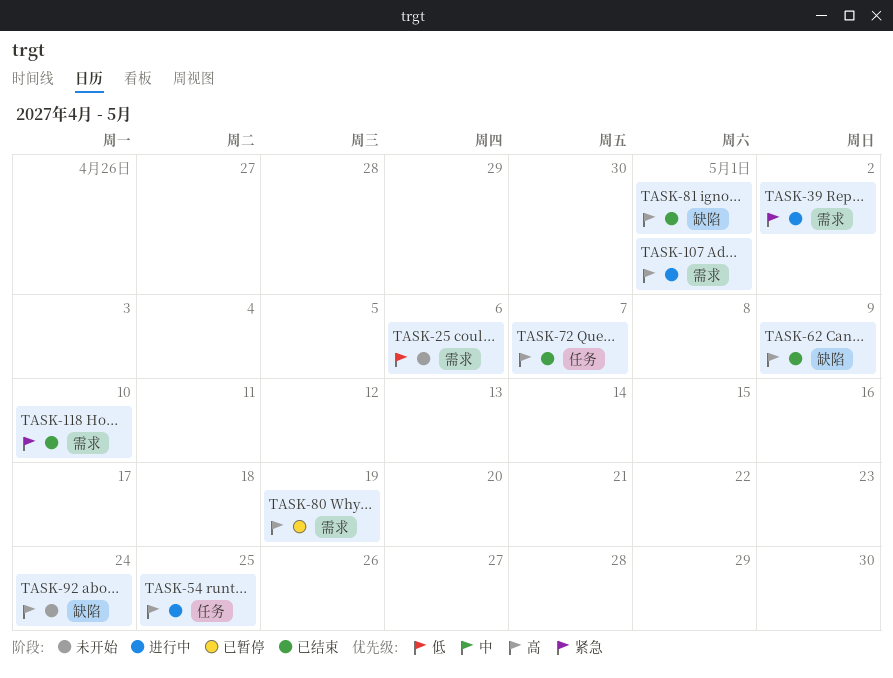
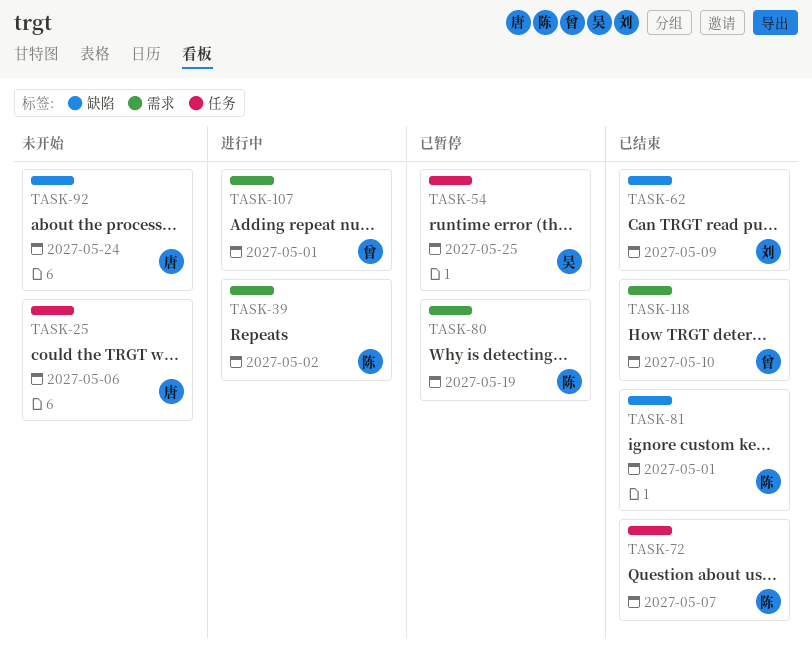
TASK-25, label: 需求 -> 任务
TASK-54, status: 进行中 -> 已暂停

